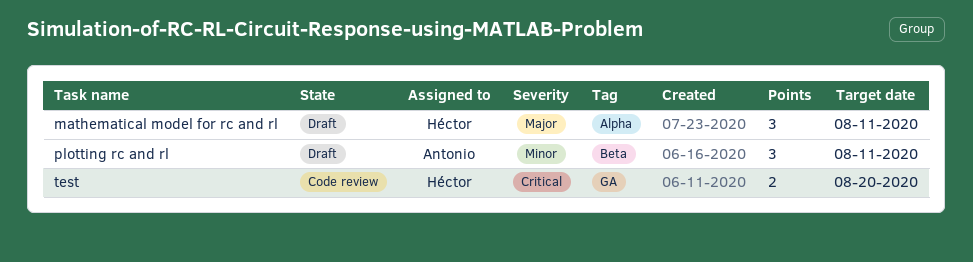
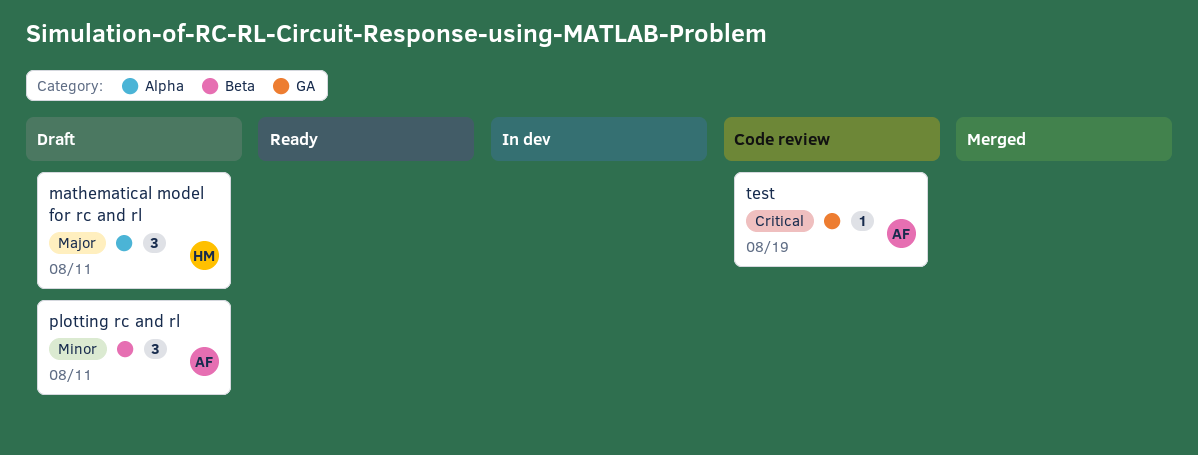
test, owner: Héctor -> Antonio
test, estimate: 2 -> 1
test, due: Aug 20 -> Aug 19

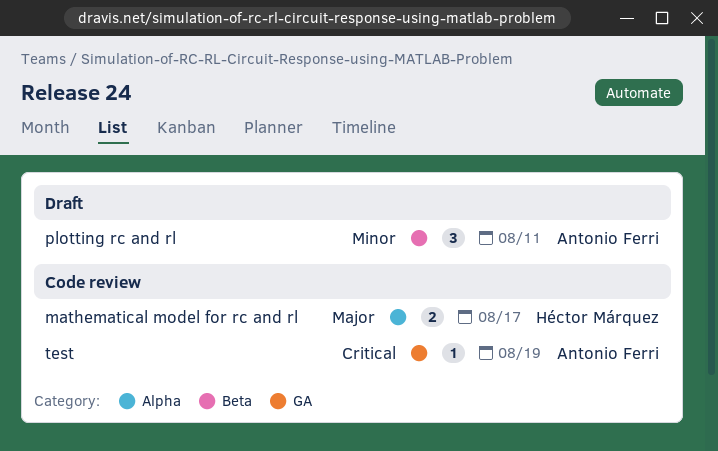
mathematical model for rc and rl, status: Draft -> Code review
mathematical model for rc and rl, estimate: 3 -> 2
mathematical model for rc and rl, due: Aug 11 -> Aug 17

